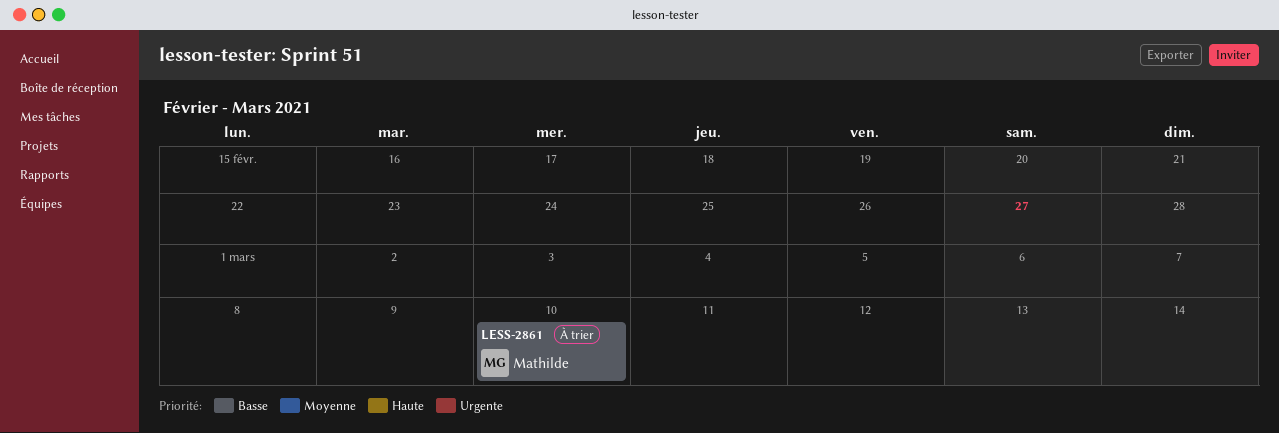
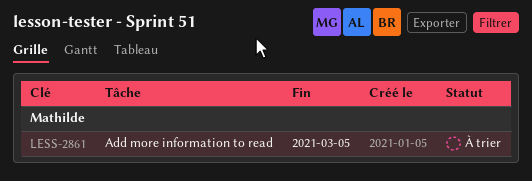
LESS-2861, due: Mar 10 -> Mar 5

